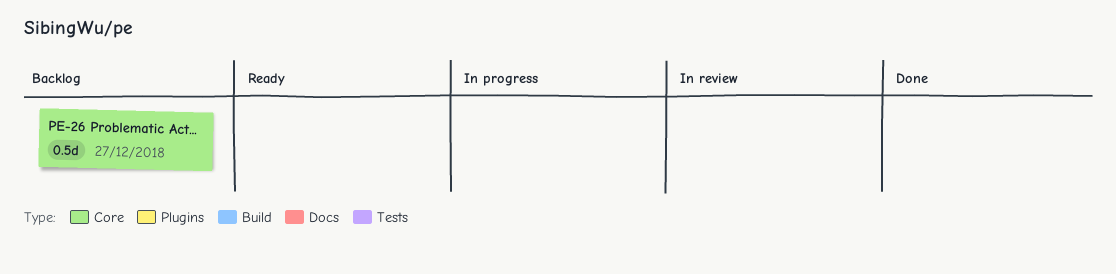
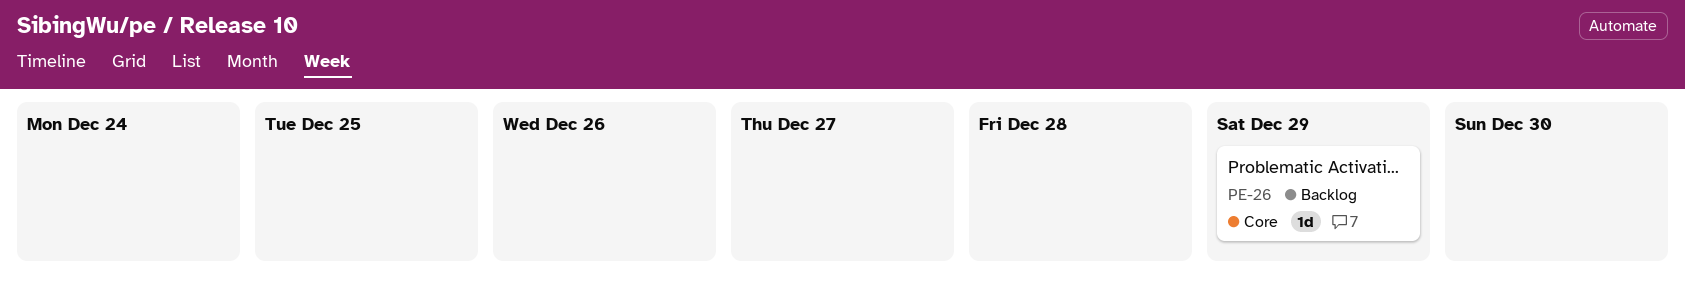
PE-26, estimate: 0.5d -> 1d
PE-26, due: Dec 27 -> Dec 29

